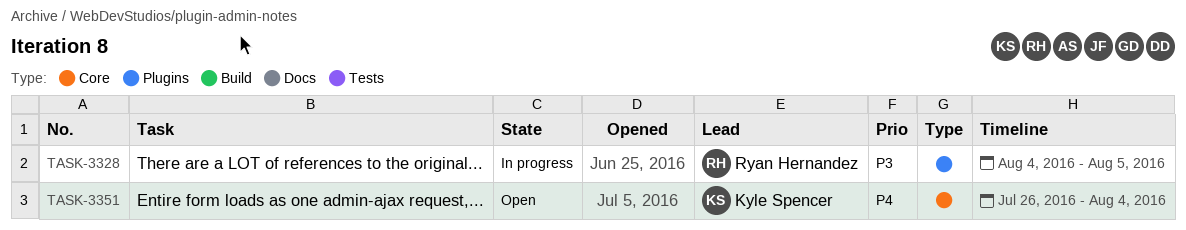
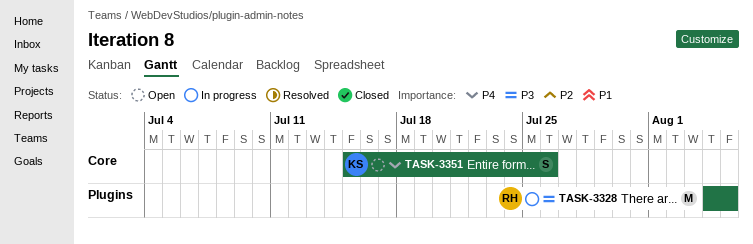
TASK-3351, start: Jul 26 -> Jul 15
TASK-3351, due: Aug 4 -> Jul 26

